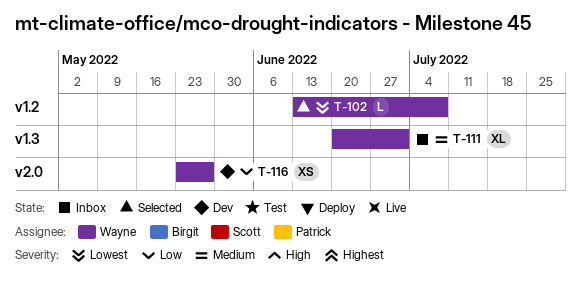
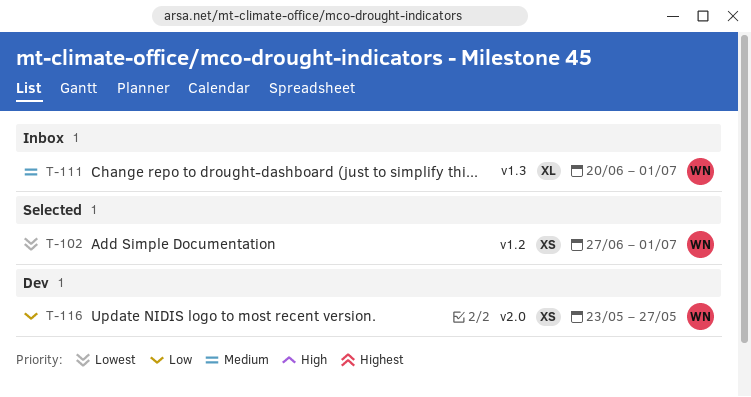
T-102, estimate: L -> XS
T-102, start: Jun 13 -> Jun 27
T-102, due: Jul 8 -> Jul 1

